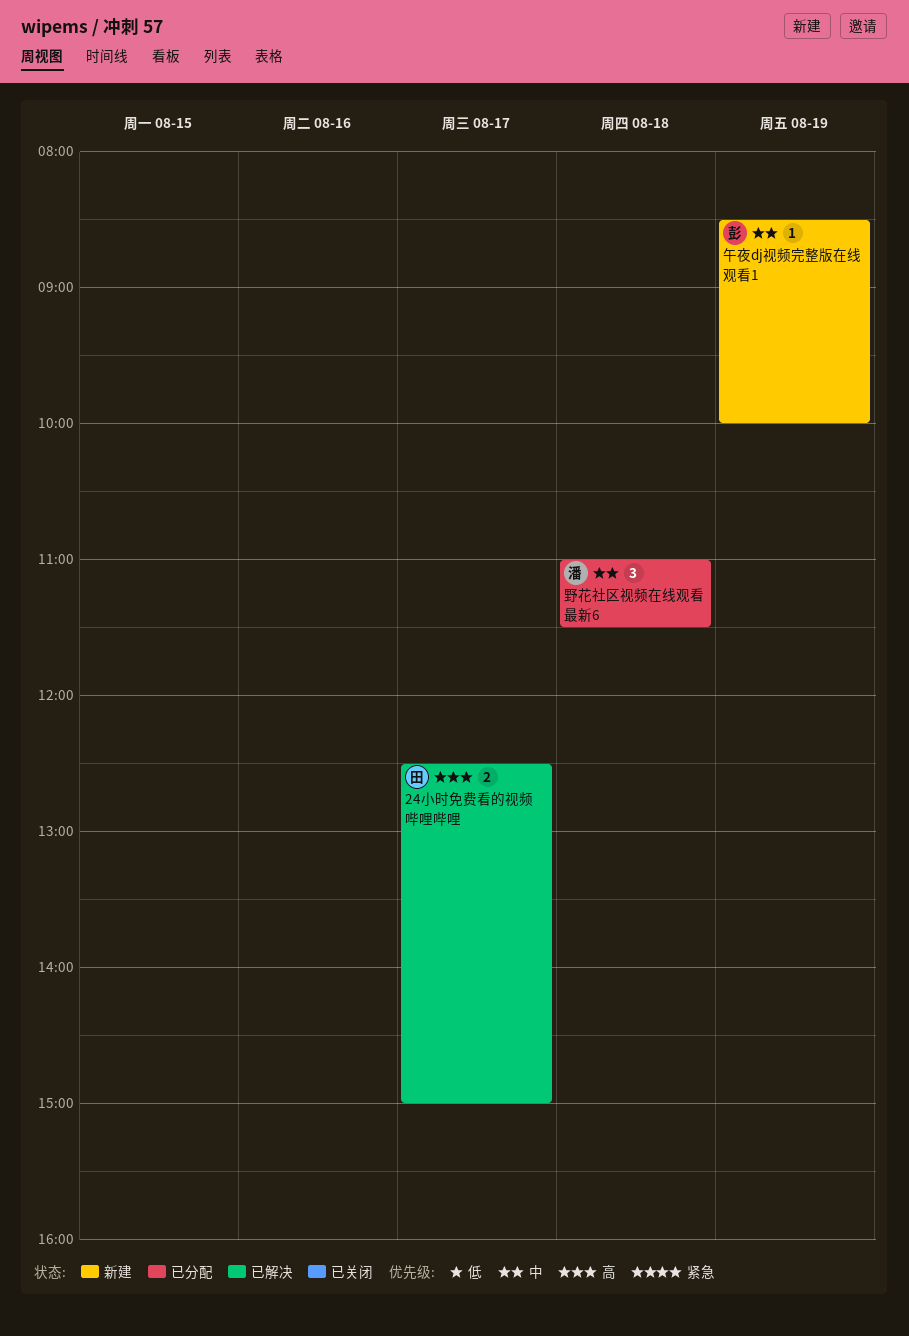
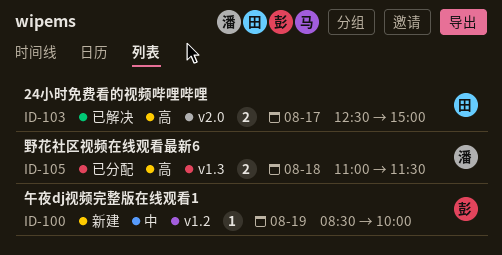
野花社区视频在线观看最新6, priority: 中 -> 高
野花社区视频在线观看最新6, estimate: 3 -> 2

